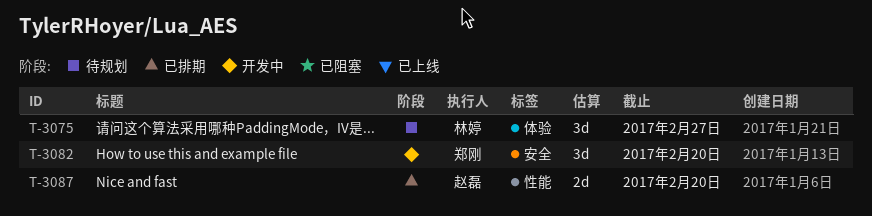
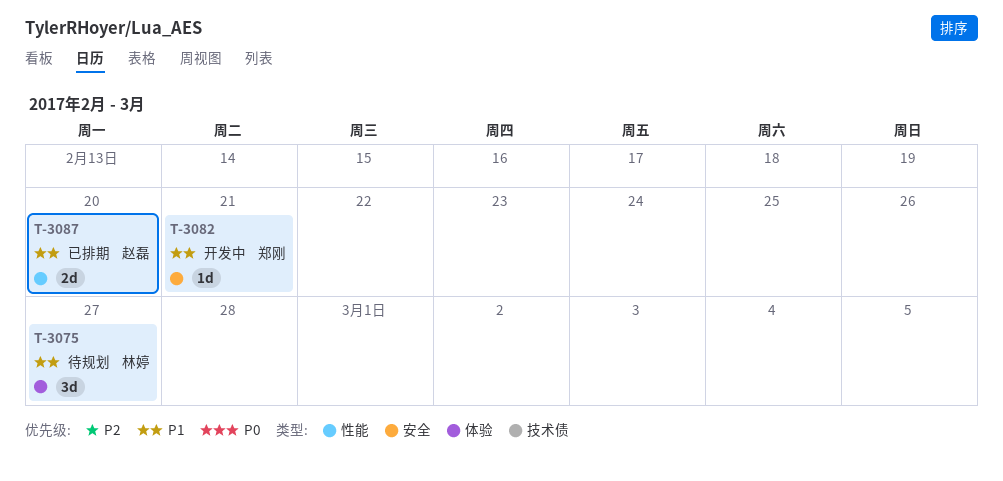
T-3082, estimate: 3d -> 1d
T-3082, due: Feb 20 -> Feb 21

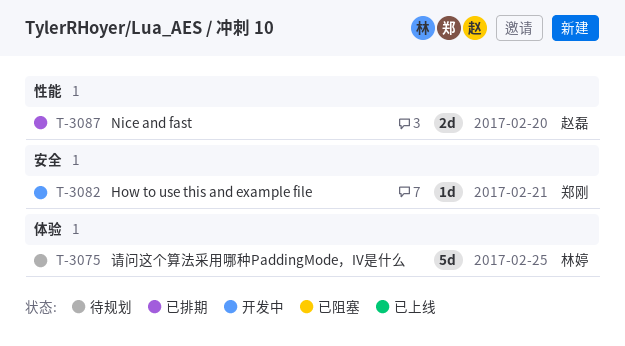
T-3075, estimate: 3d -> 5d
T-3075, due: Feb 27 -> Feb 25

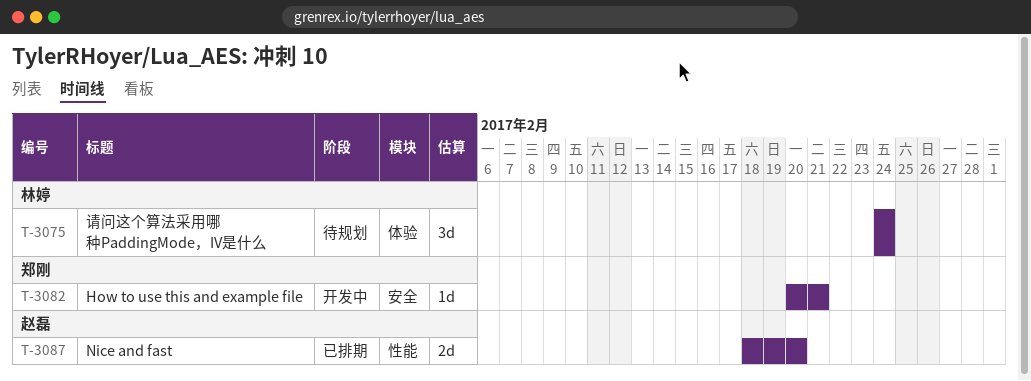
T-3075, estimate: 5d -> 3d
T-3075, due: Feb 25 -> Feb 24

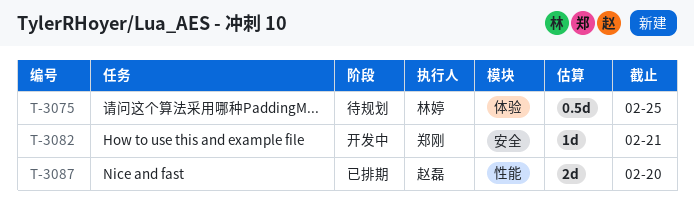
T-3075, estimate: 3d -> 0.5d
T-3075, due: Feb 24 -> Feb 25

